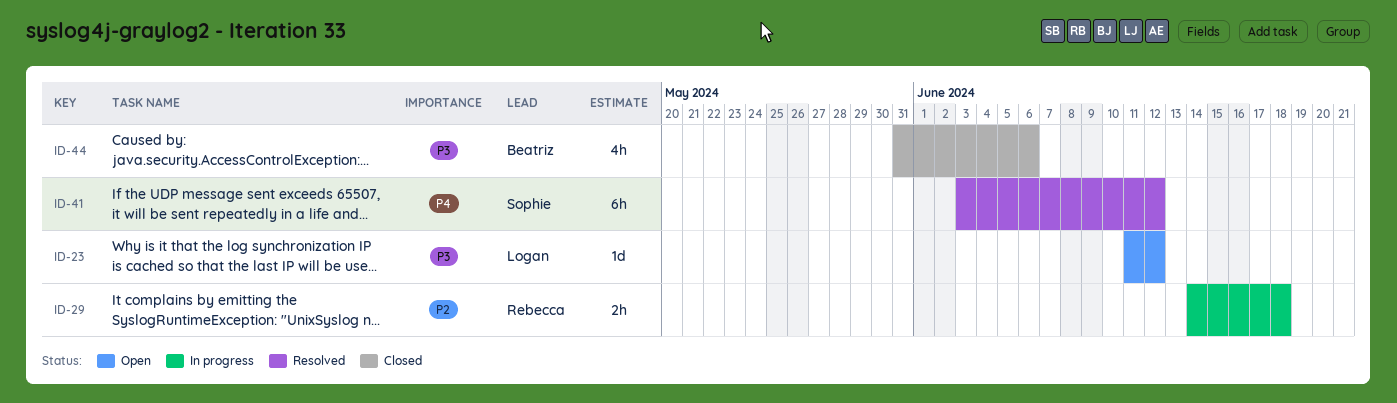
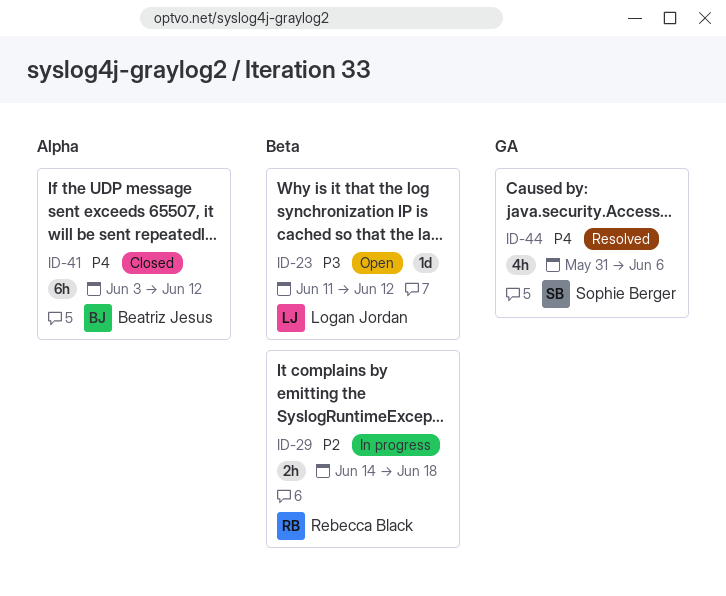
ID-41, status: Resolved -> Closed
ID-41, owner: Sophie Berger -> Beatriz Jesus
ID-44, status: Closed -> Resolved
ID-44, owner: Beatriz Jesus -> Sophie Berger
ID-44, priority: P3 -> P4

